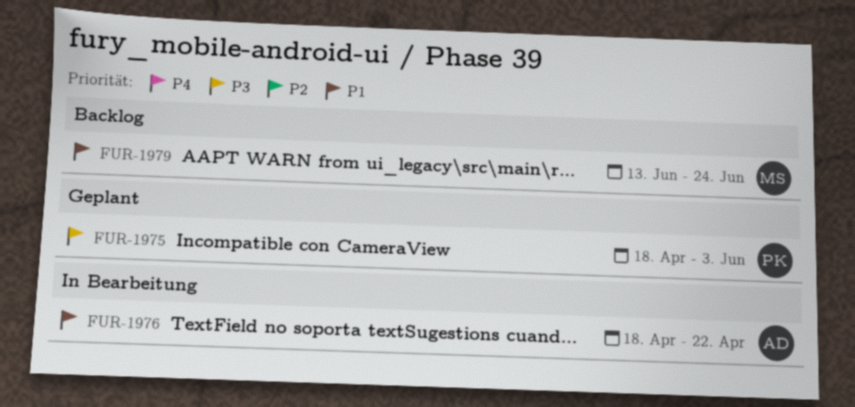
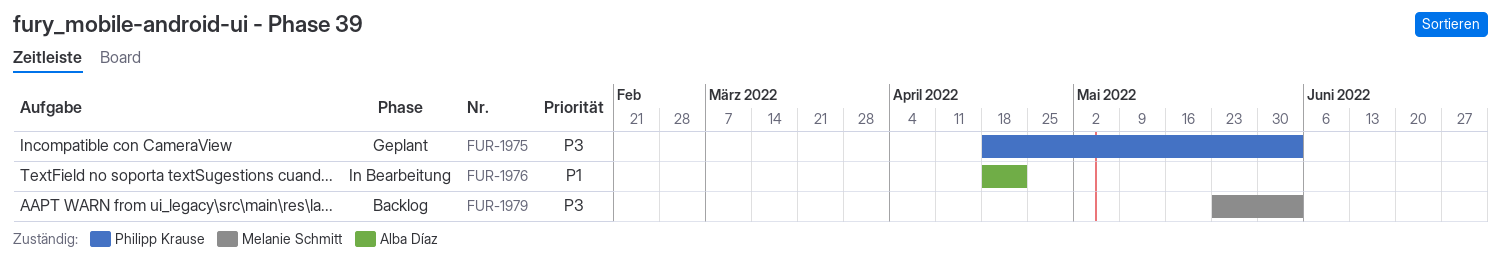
FUR-1979, priority: P1 -> P3
FUR-1979, start: Jun 13 -> May 23
FUR-1979, due: Jun 24 -> Jun 3

